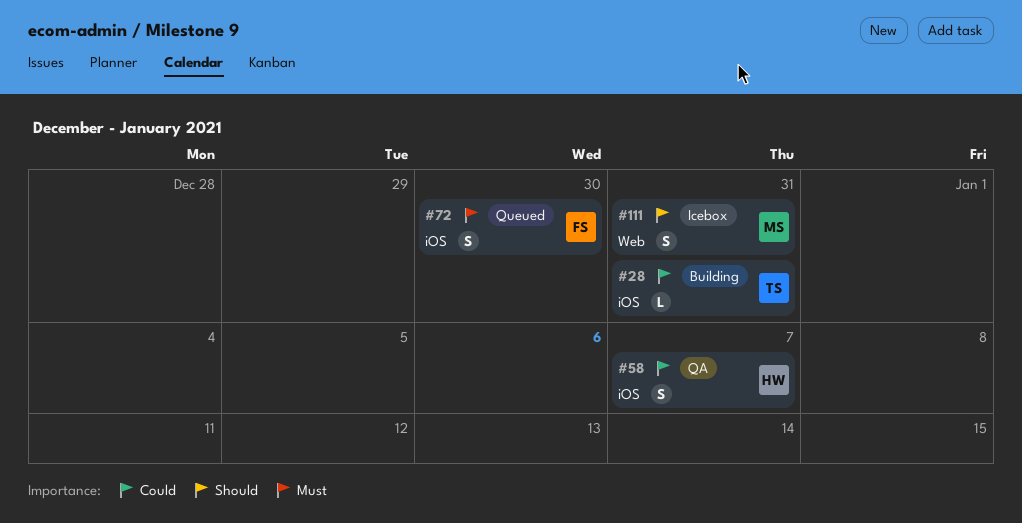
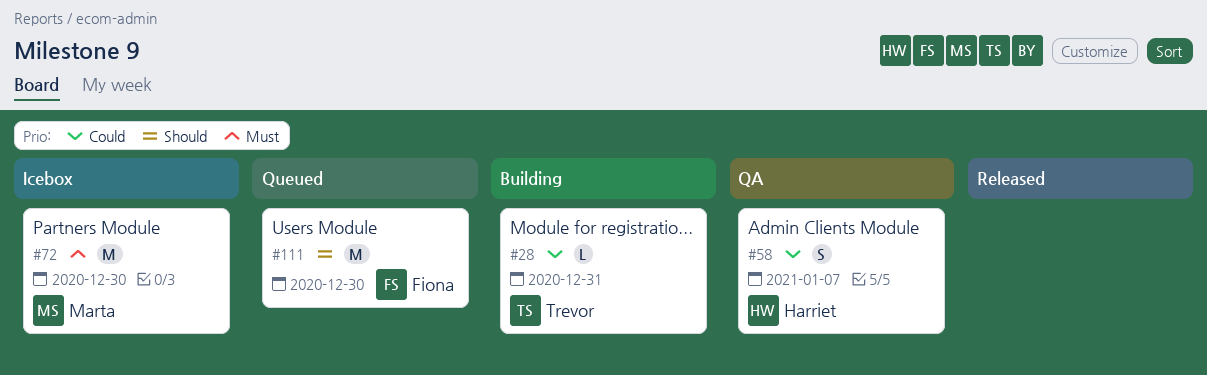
#72, status: Queued -> Icebox
#72, owner: Fiona -> Marta
#72, estimate: S -> M
#111, status: Icebox -> Queued
#111, owner: Marta -> Fiona
#111, estimate: S -> M
#111, due: Dec 31 -> Dec 30

